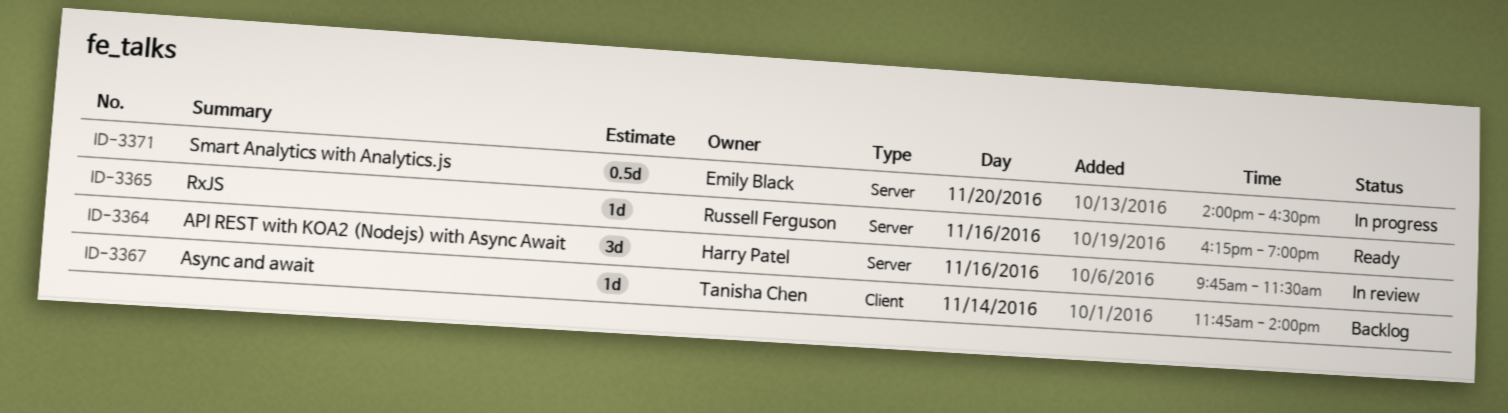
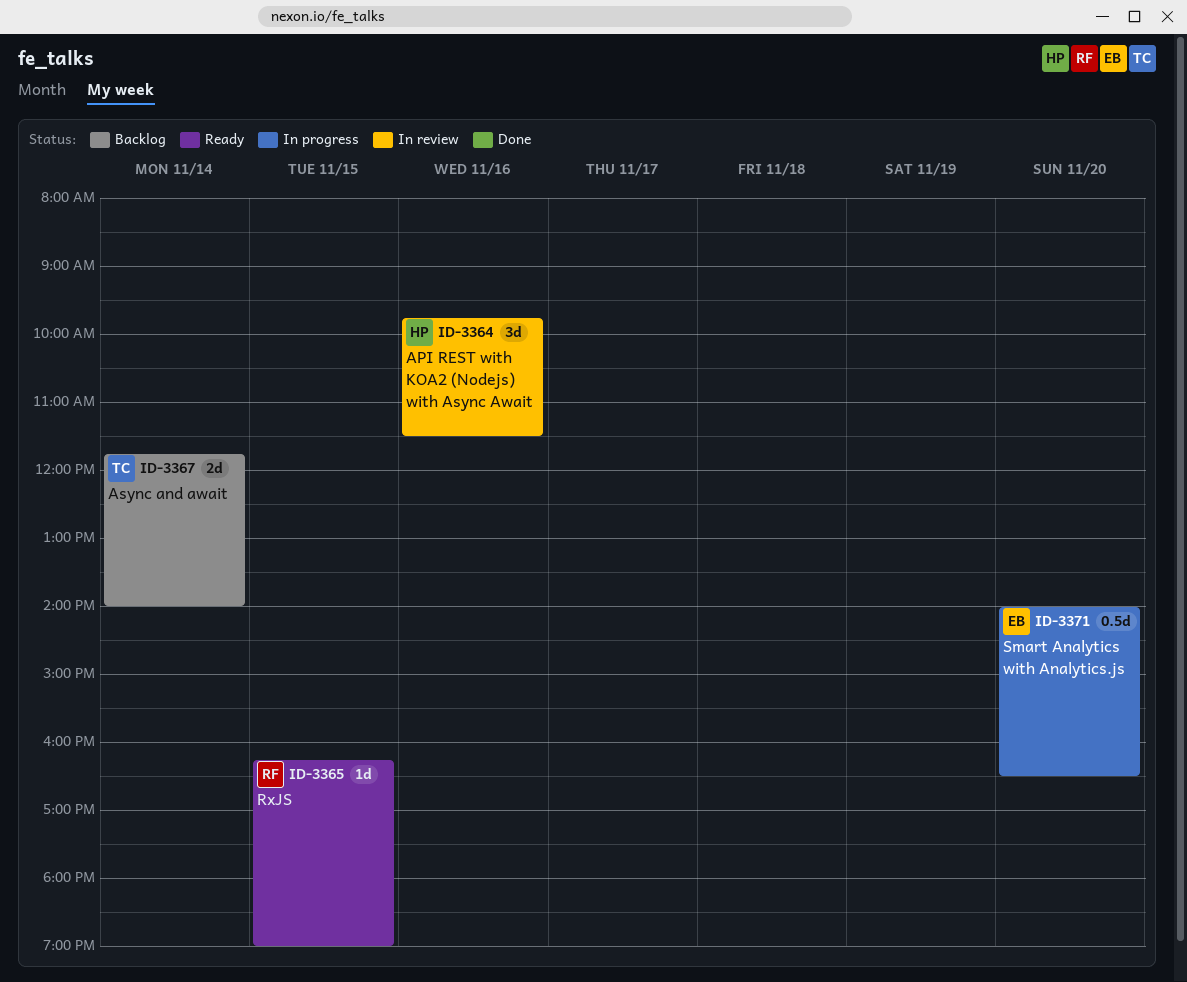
ID-3365, day: Nov 16 -> Nov 15
ID-3367, estimate: 1d -> 2d

